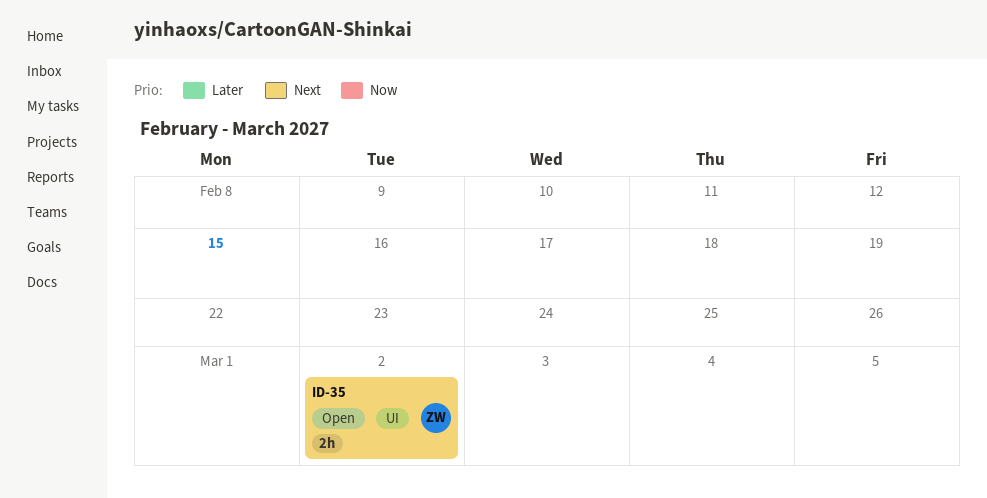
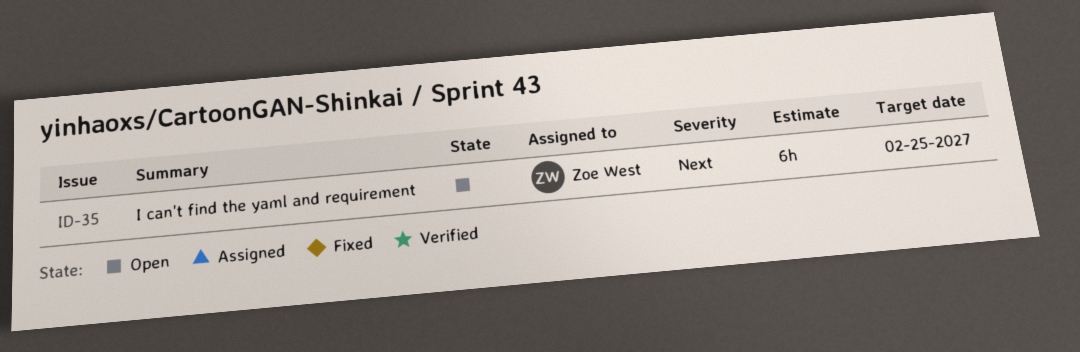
ID-35, estimate: 2h -> 6h
ID-35, due: Mar 2 -> Feb 25

